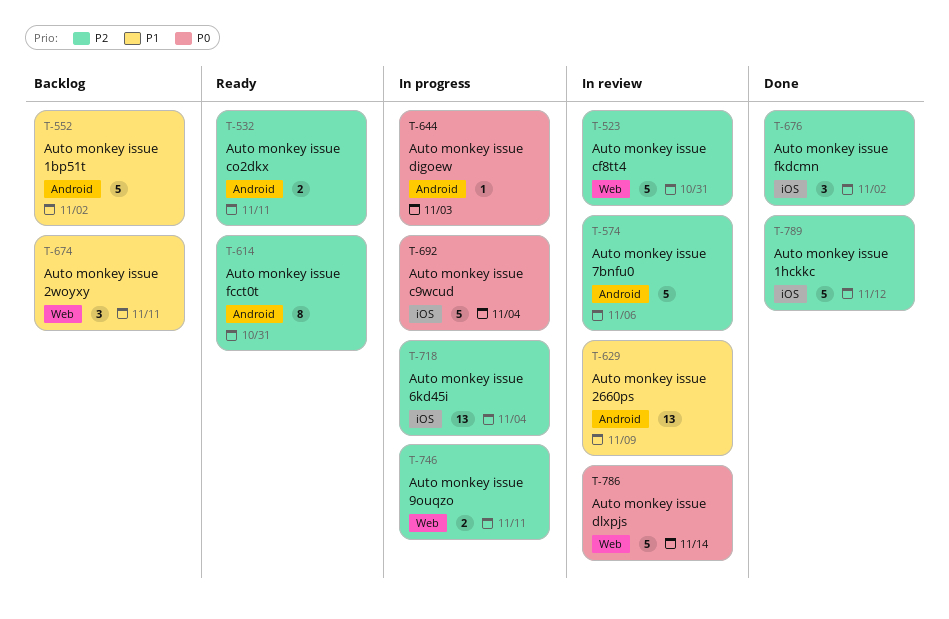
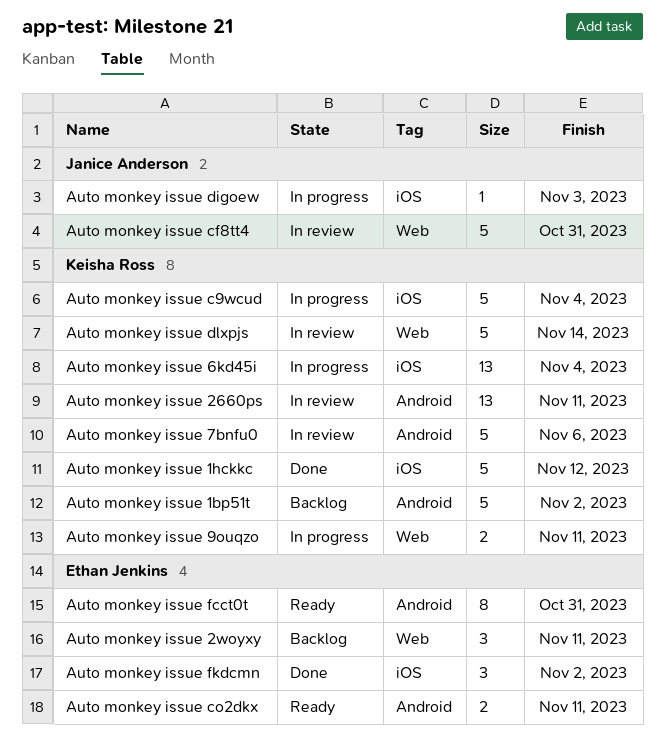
Auto monkey issue 2660ps, due: Nov 9 -> Nov 11
Auto monkey issue digoew, label: Android -> iOS

